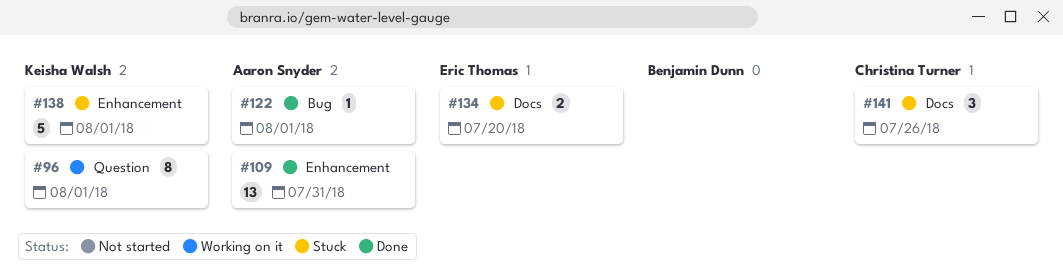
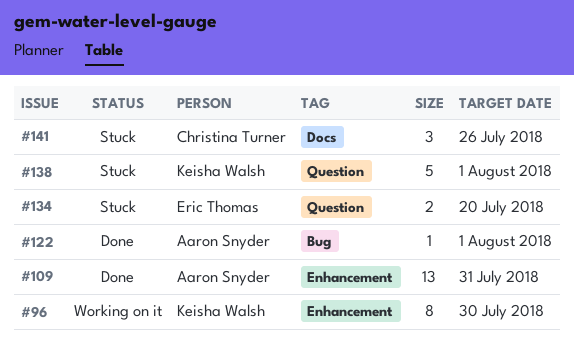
#96, label: Question -> Enhancement
#96, due: Aug 1 -> Jul 30
#134, label: Docs -> Question
#138, label: Enhancement -> Question

